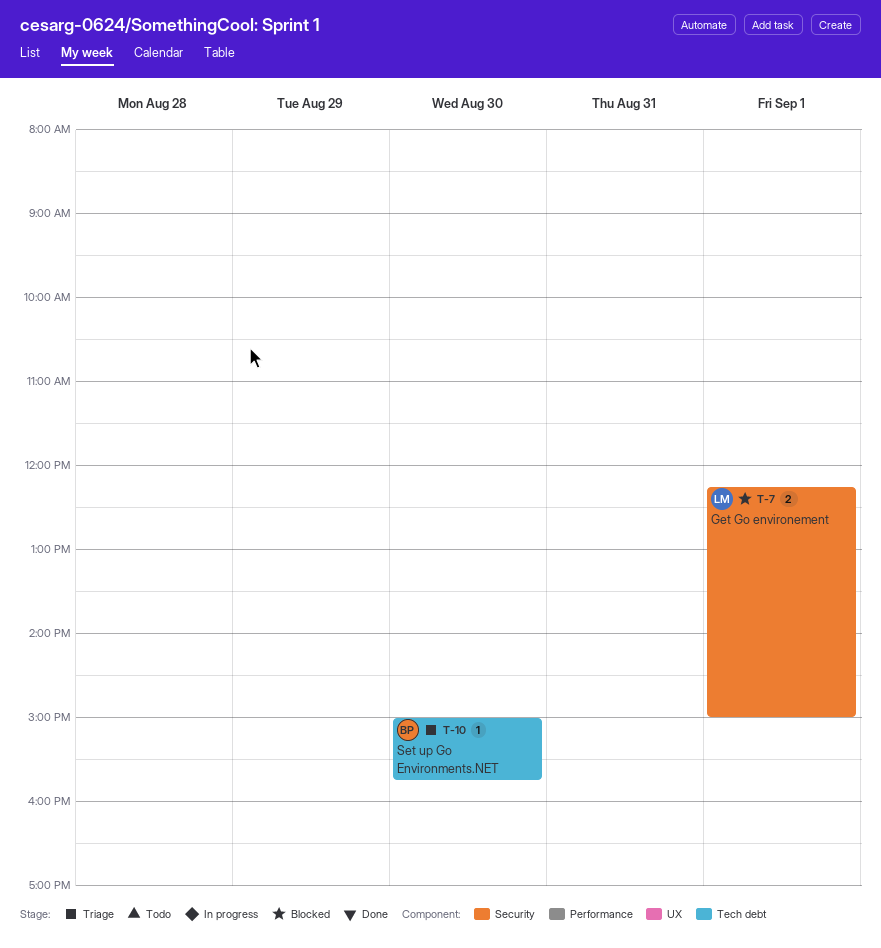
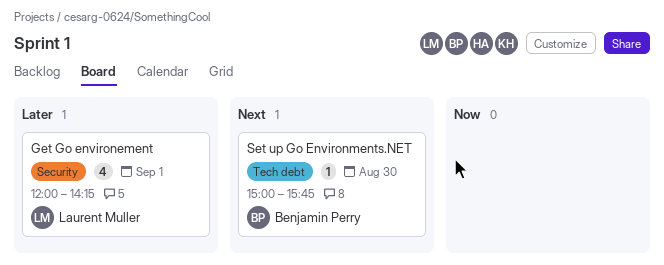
Get Go environement, estimate: 2 -> 4
Get Go environement, begins: 12:15 -> 12:00
Get Go environement, ends: 15:00 -> 14:15

